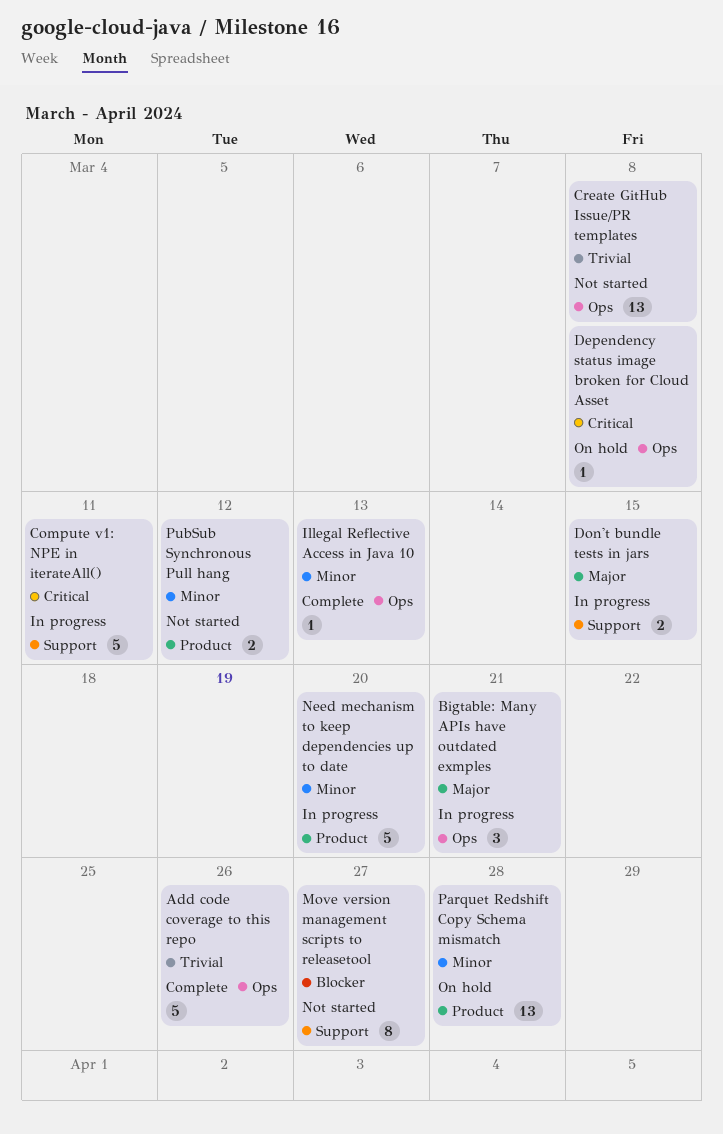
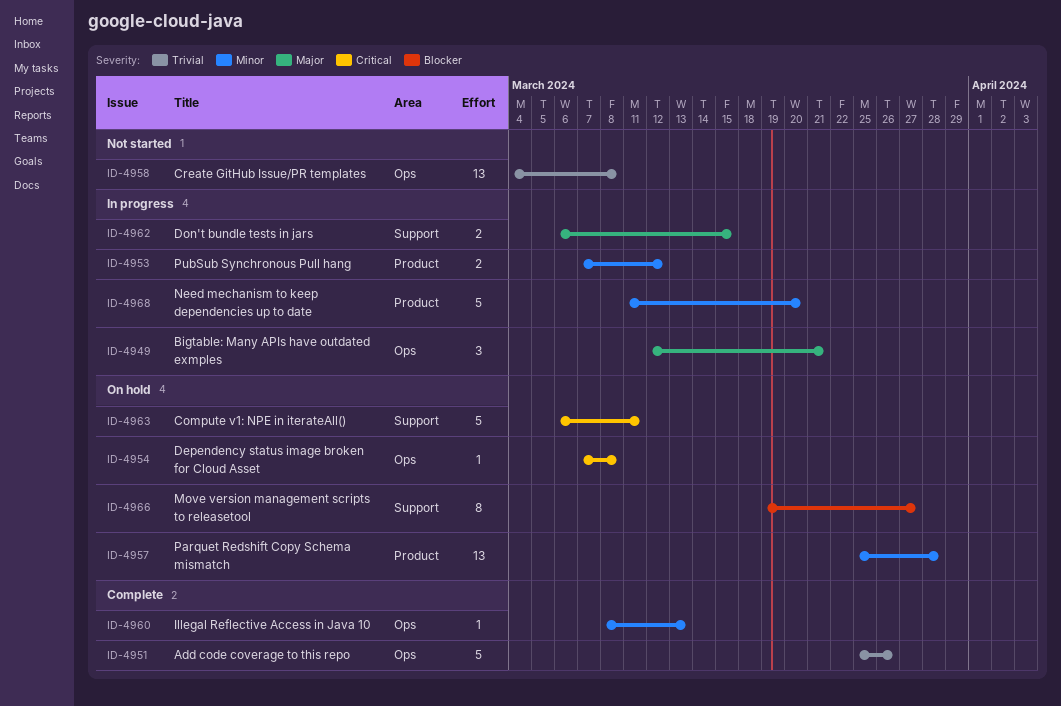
Compute v1: NPE in iterateAll(), status: In progress -> On hold
Move version management scripts to releasetool, status: Not started -> On hold
PubSub Synchronous Pull hang, status: Not started -> In progress

